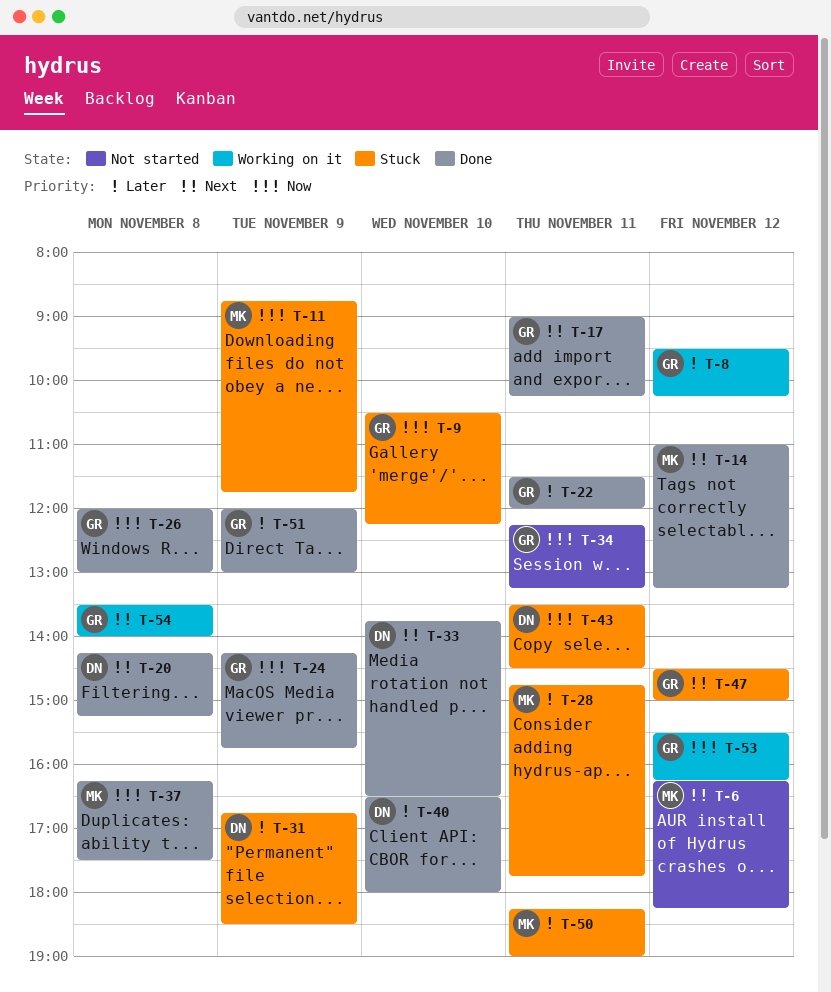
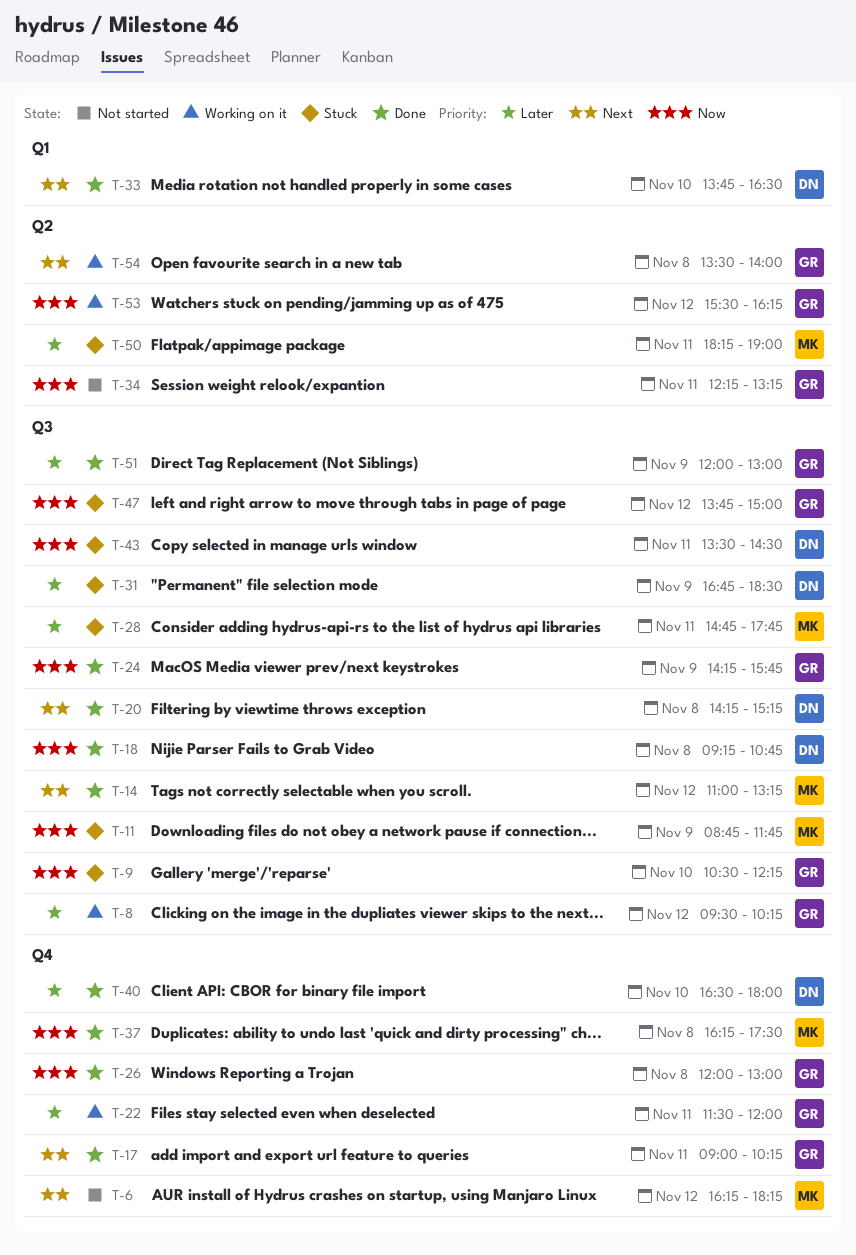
T-18: none -> present
T-22, status: Done -> Working on it
T-47, priority: Next -> Now
T-47, begins: 14:30 -> 13:45

